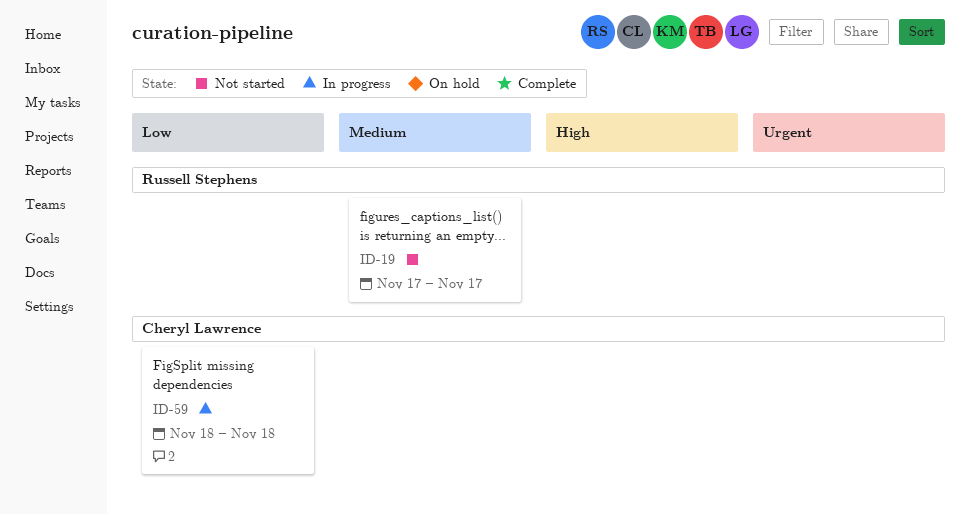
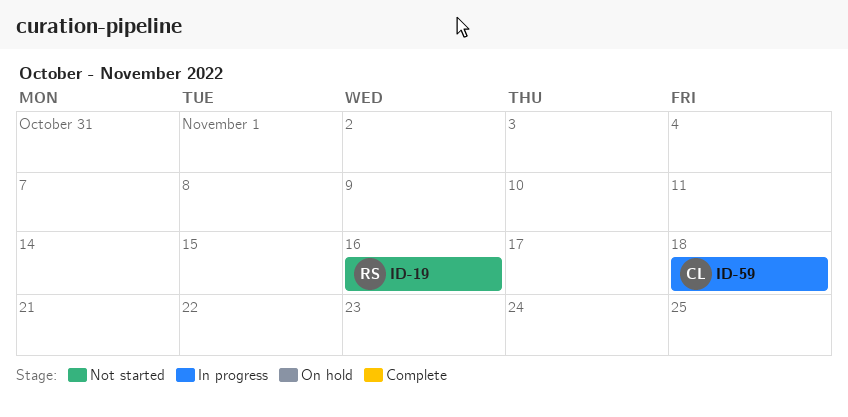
ID-19, start: Nov 17 -> Nov 16
ID-19, due: Nov 17 -> Nov 16

